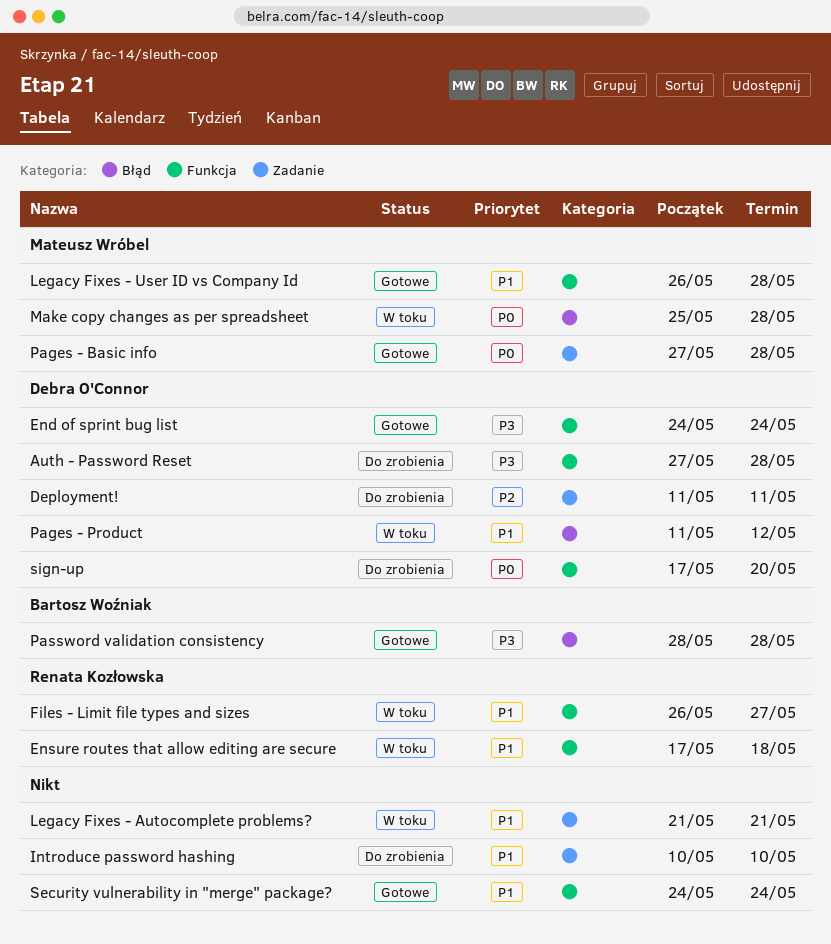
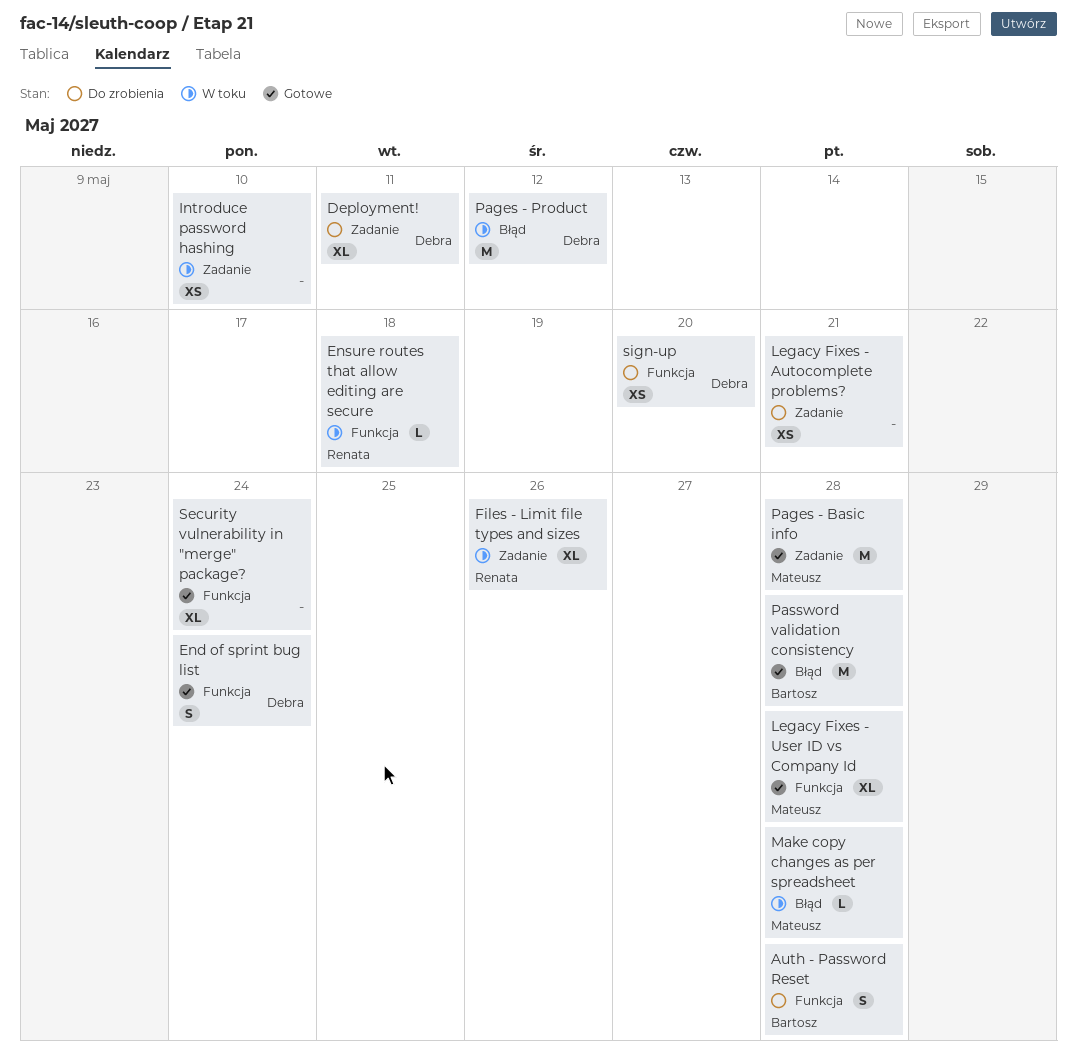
Auth - Password Reset, owner: Debra O'Connor -> Bartosz Woźniak
Files - Limit file types and sizes, label: Funkcja -> Zadanie
Files - Limit file types and sizes, due: May 27 -> May 26
Introduce password hashing, status: Do zrobienia -> W toku
Legacy Fixes - Autocomplete problems?, status: W toku -> Do zrobienia

